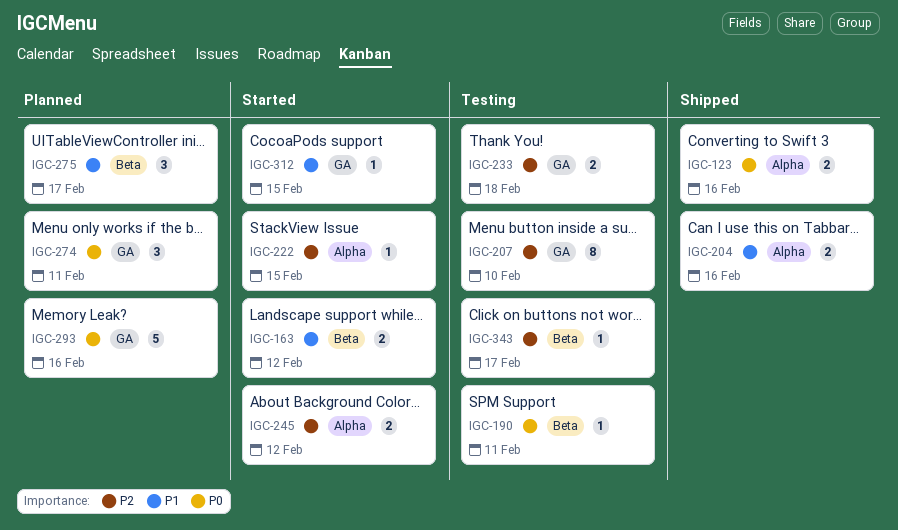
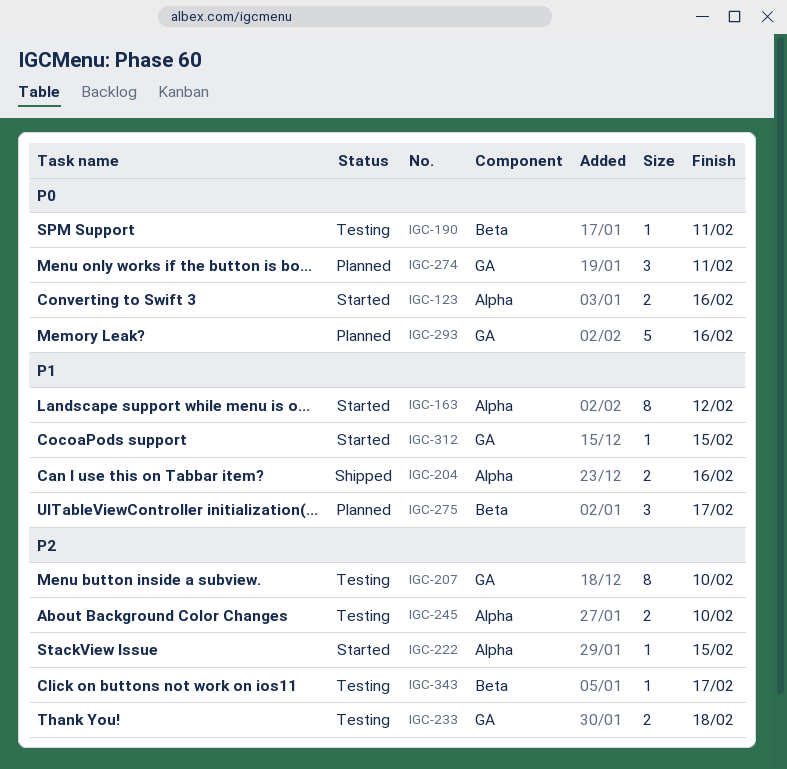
IGC-123, status: Shipped -> Started
IGC-163, label: Beta -> Alpha
IGC-163, estimate: 2 -> 8
IGC-245, status: Started -> Testing
IGC-245, due: Feb 12 -> Feb 10

